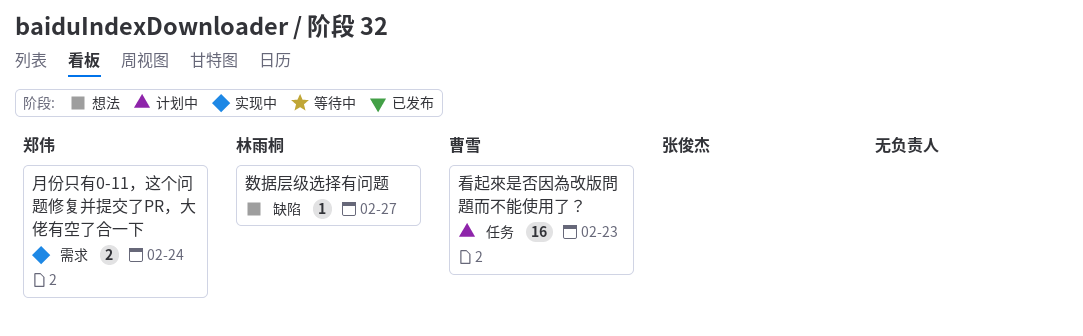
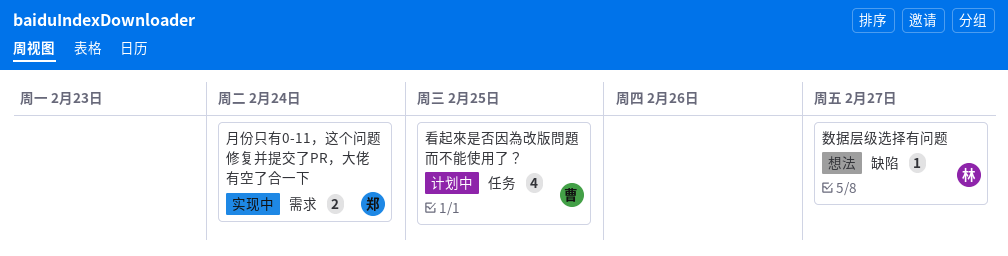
看起來是否因為改版問題而不能使用了？, estimate: 16 -> 4
看起來是否因為改版問題而不能使用了？, due: Feb 23 -> Feb 25

